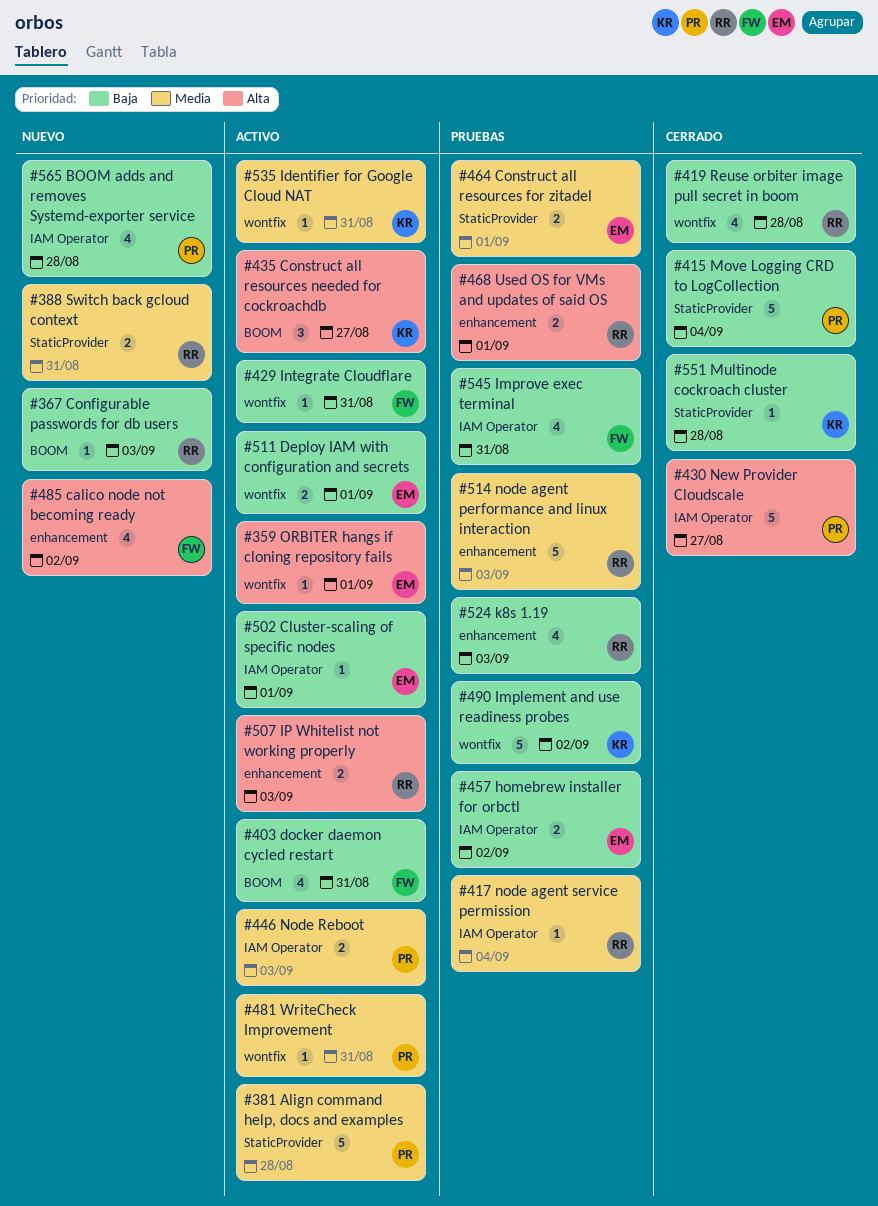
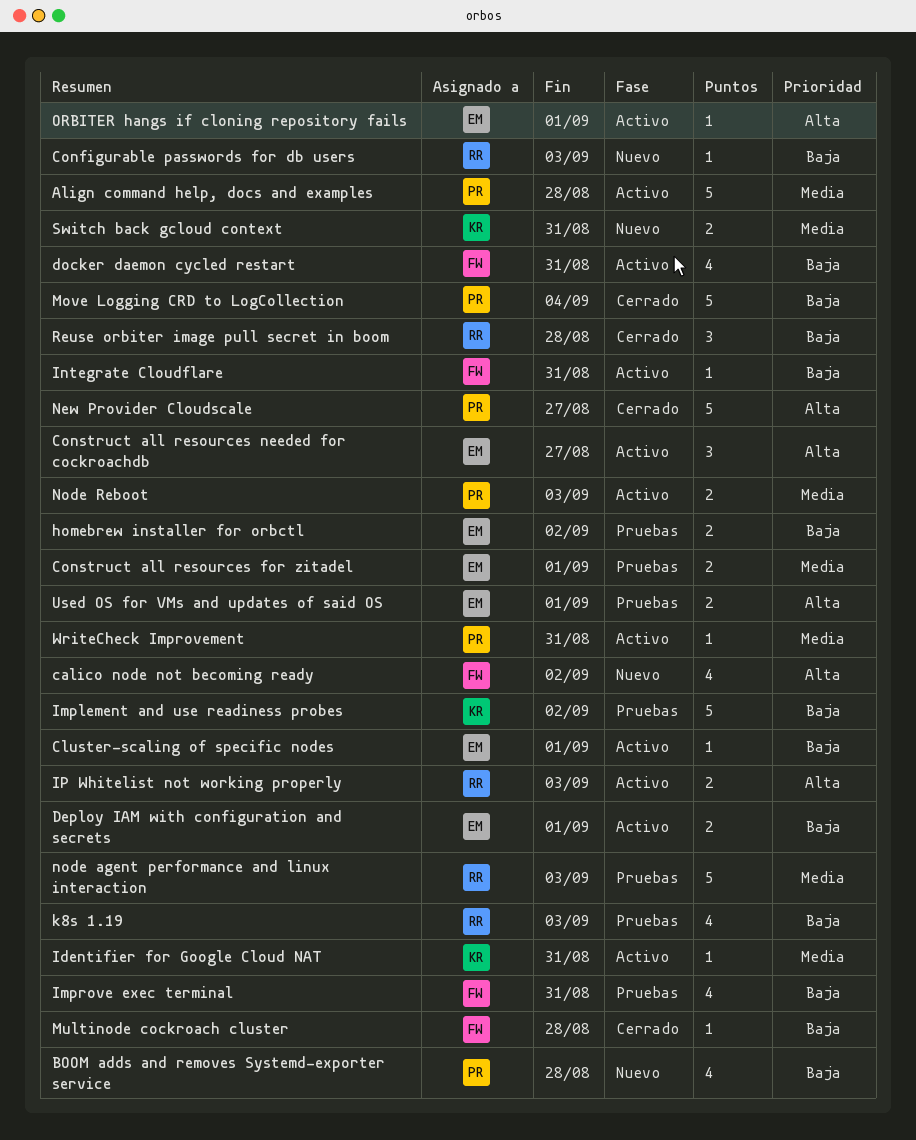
Construct all resources needed for cockroachdb, owner: KR -> EM
Multinode cockroach cluster, owner: KR -> FW
node agent service permission: present -> none
Reuse orbiter image pull secret in boom, estimate: 4 -> 3
Switch back gcloud context, owner: RR -> KR
Used OS for VMs and updates of said OS, owner: RR -> EM

